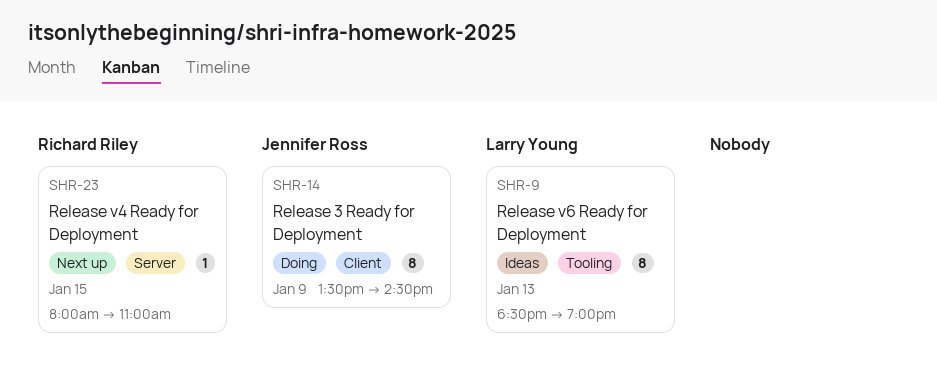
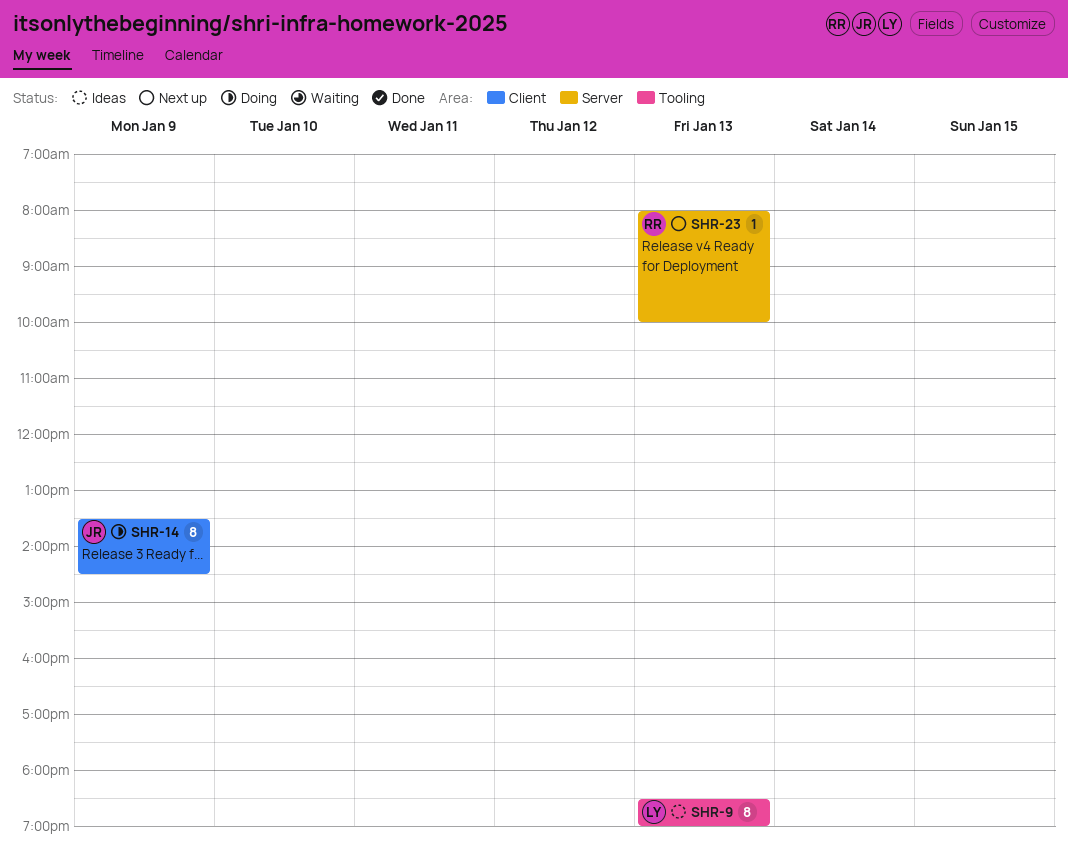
SHR-23, day: Jan 15 -> Jan 13
SHR-23, ends: 11:00 -> 10:00

